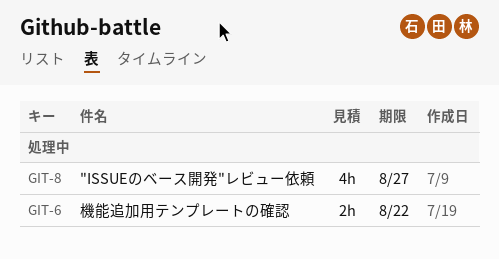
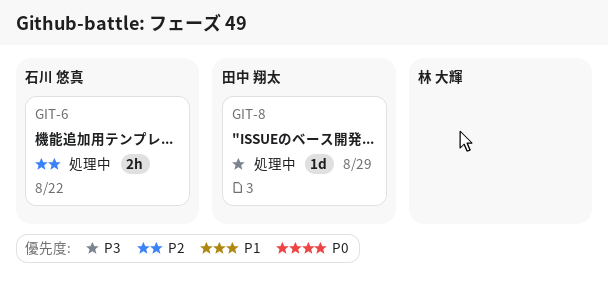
GIT-8, estimate: 4h -> 1d
GIT-8, due: Aug 27 -> Aug 29

